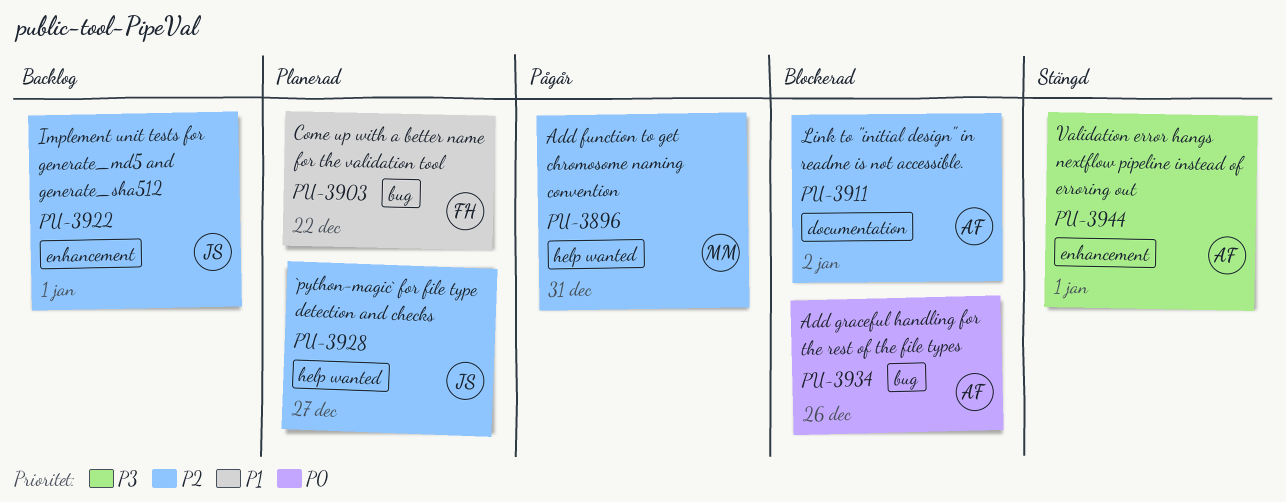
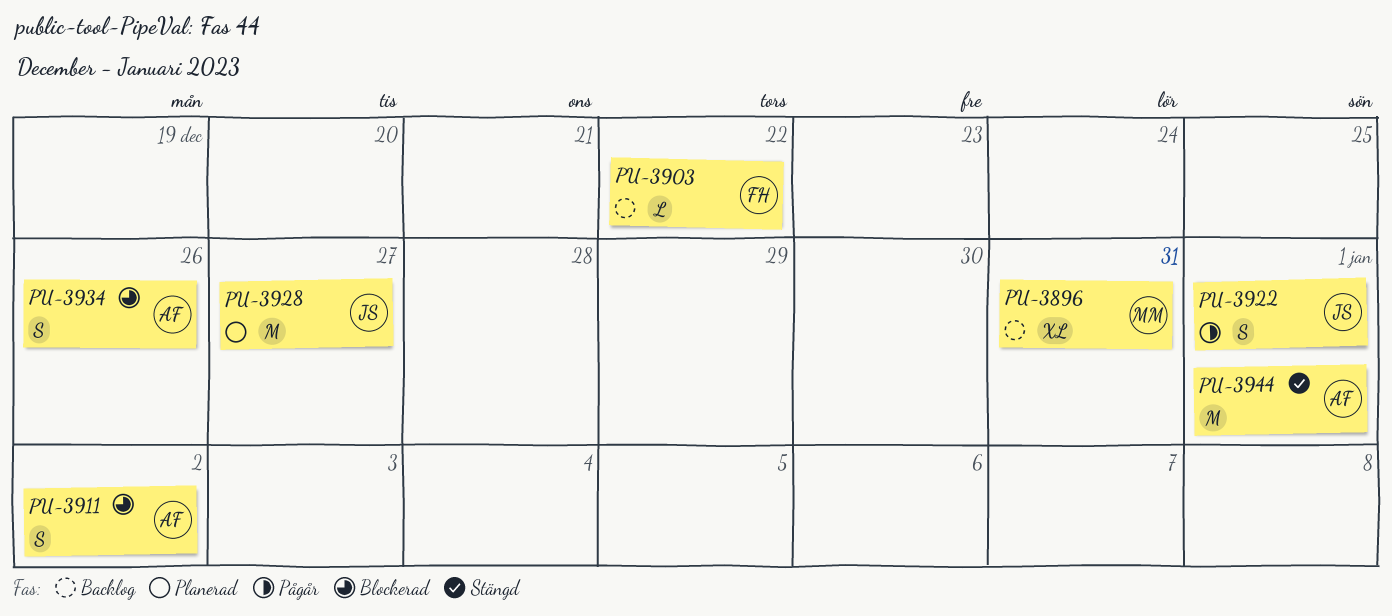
PU-3896, status: Pågår -> Backlog
PU-3903, status: Planerad -> Backlog
PU-3922, status: Backlog -> Pågår

